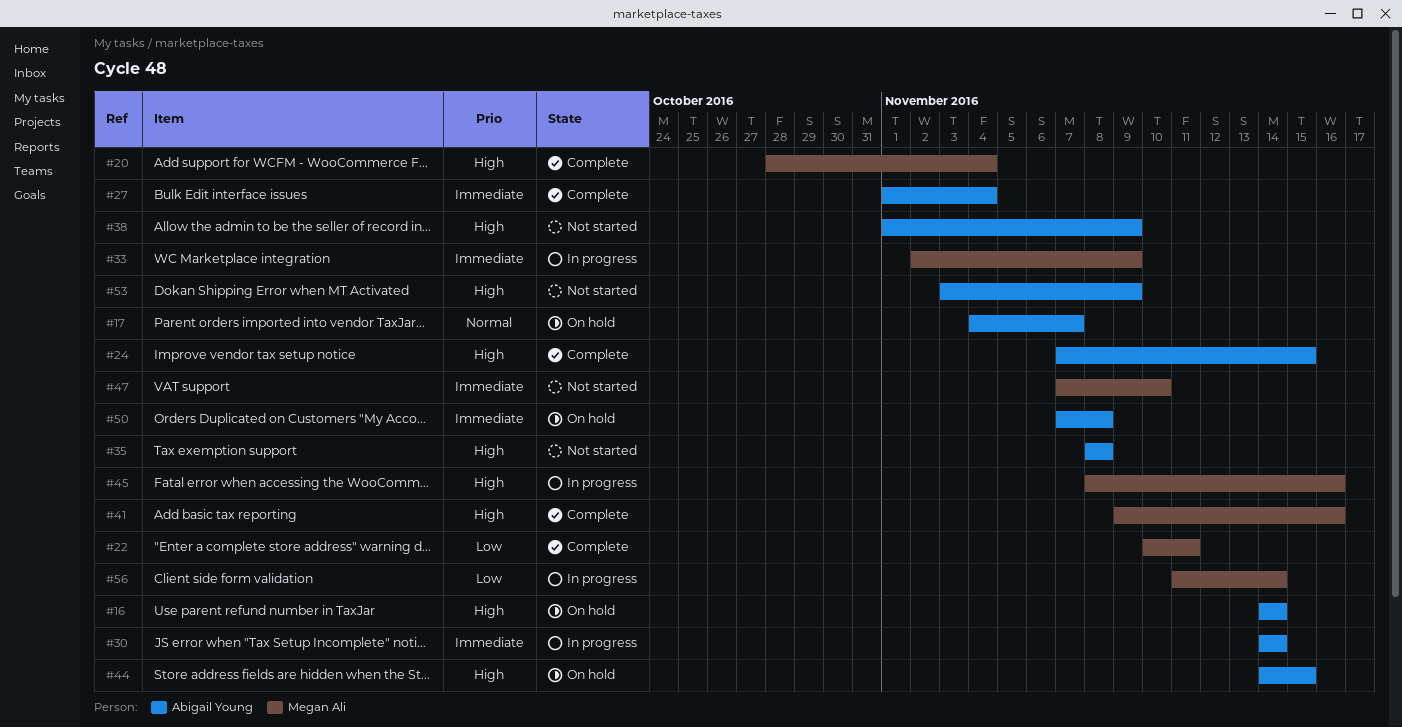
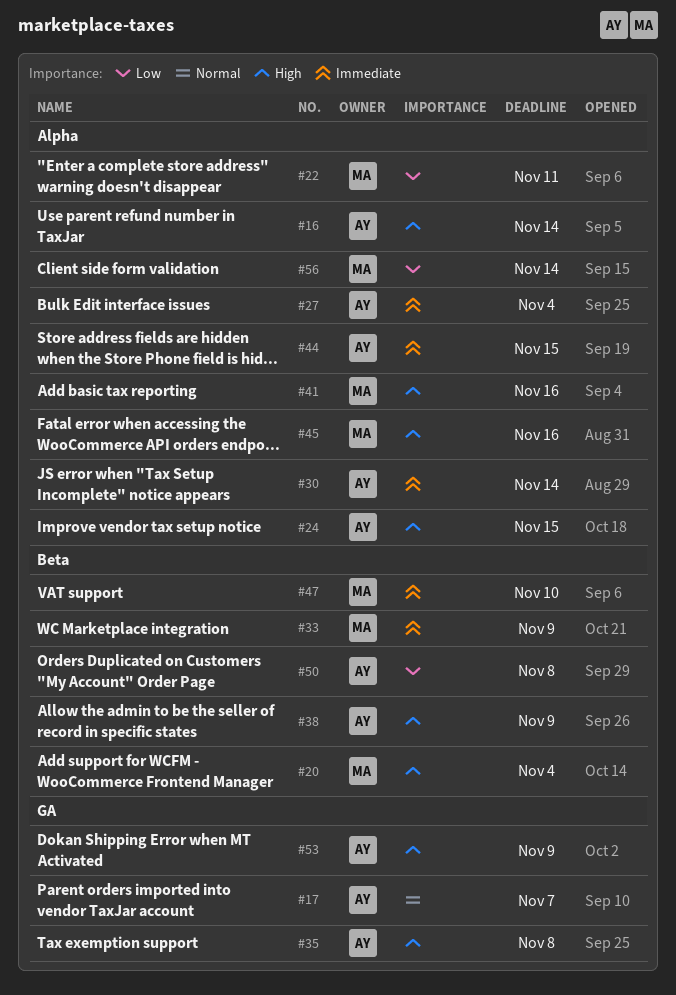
#44, priority: High -> Immediate
#50, priority: Immediate -> Low

